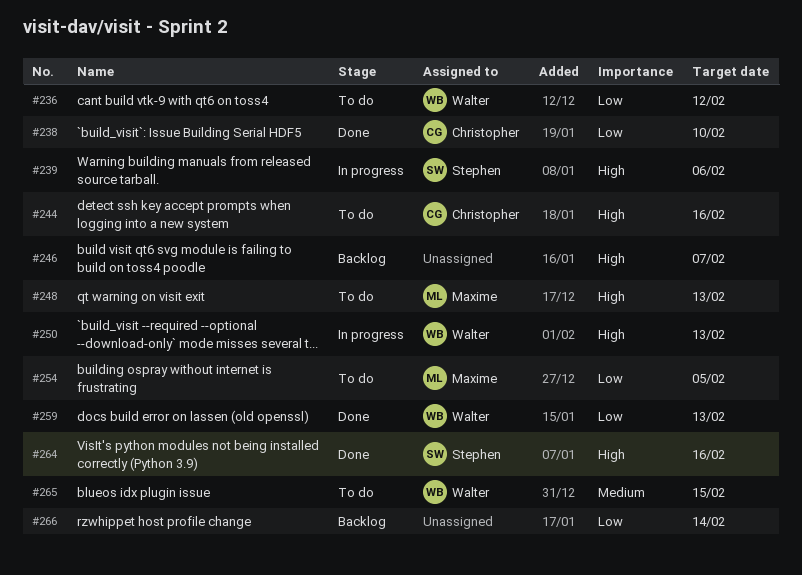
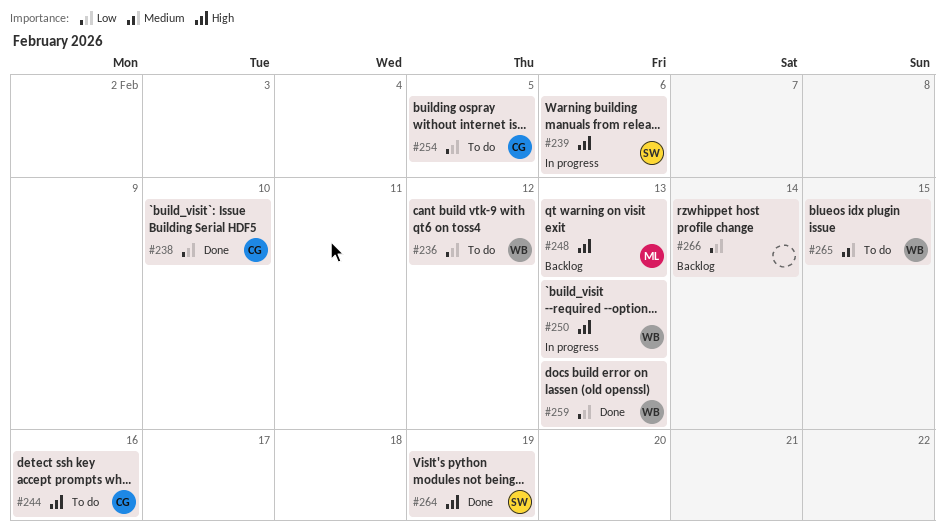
#246: present -> none
#248, status: To do -> Backlog
#254, owner: Maxime -> Christopher
#264, due: Feb 16 -> Feb 19

